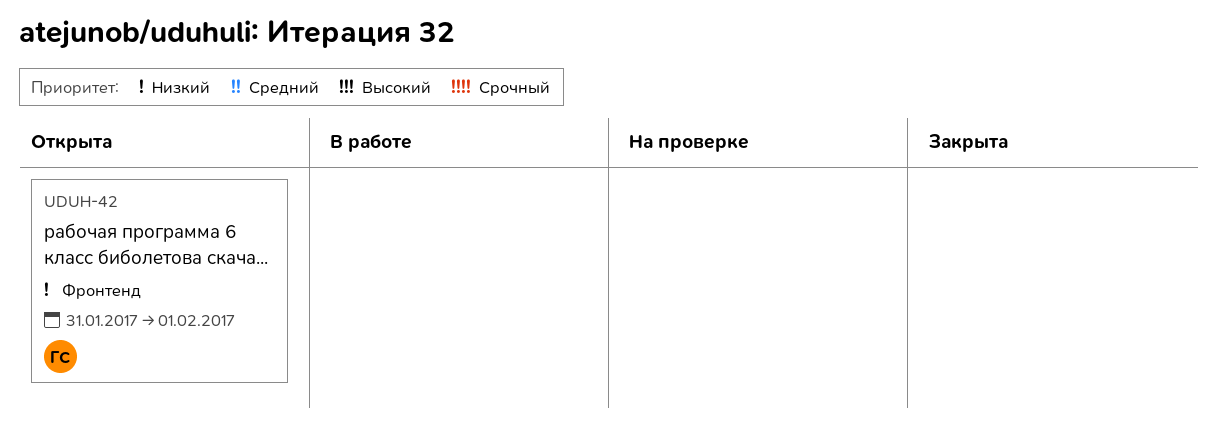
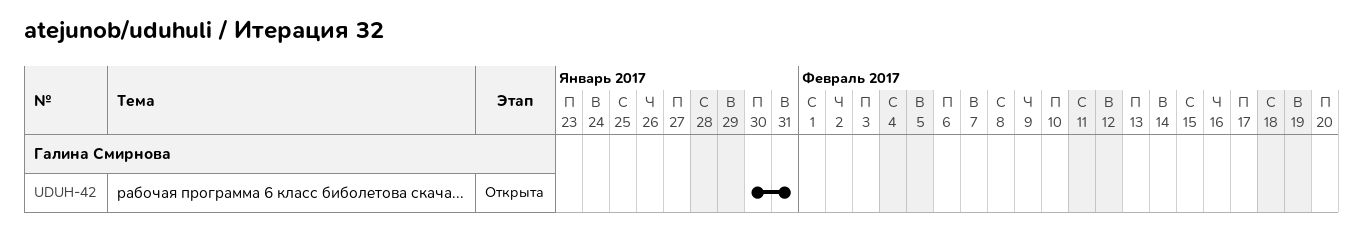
UDUH-42, start: Jan 31 -> Jan 30
UDUH-42, due: Feb 1 -> Jan 31

